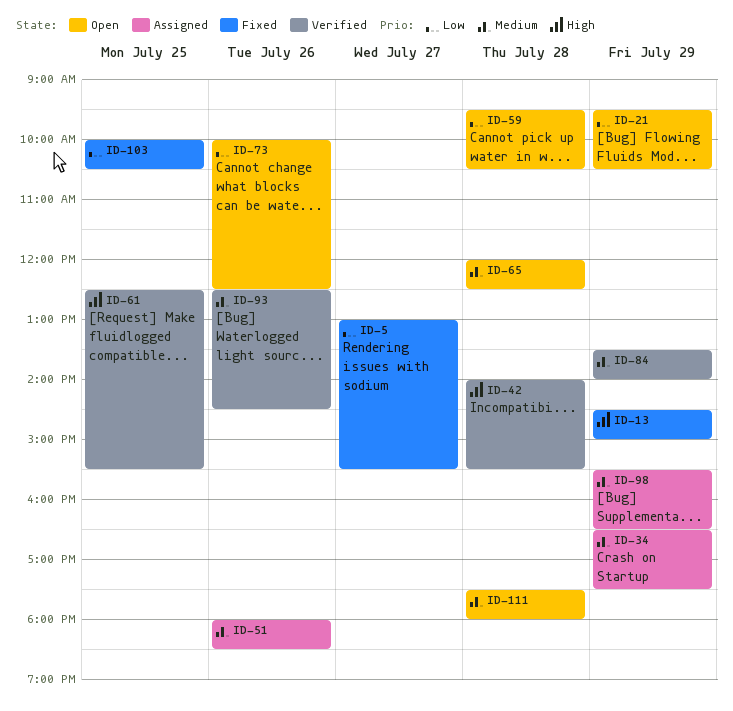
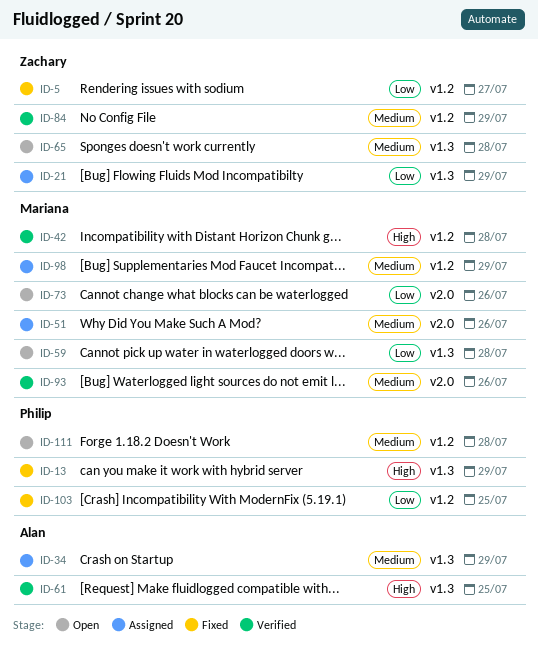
ID-21, status: Open -> Assigned

